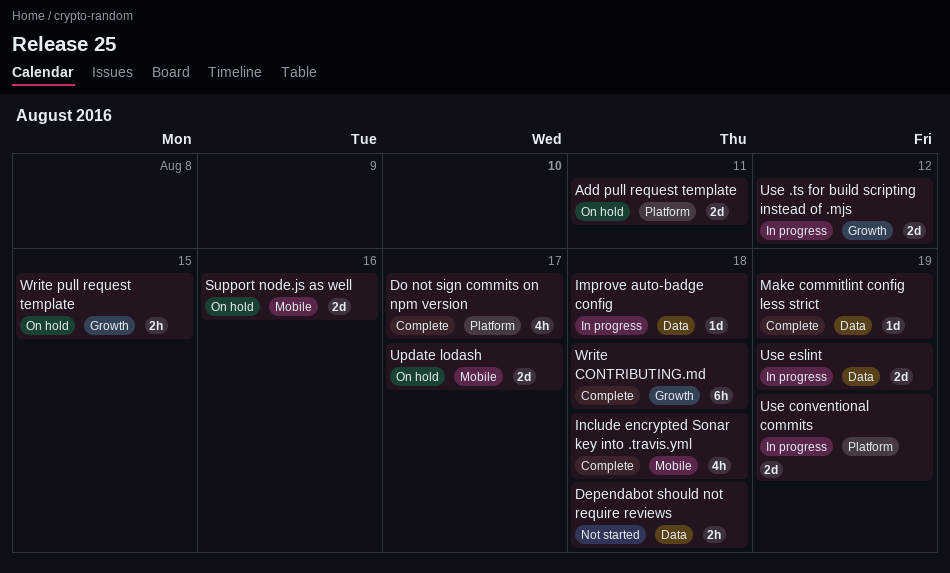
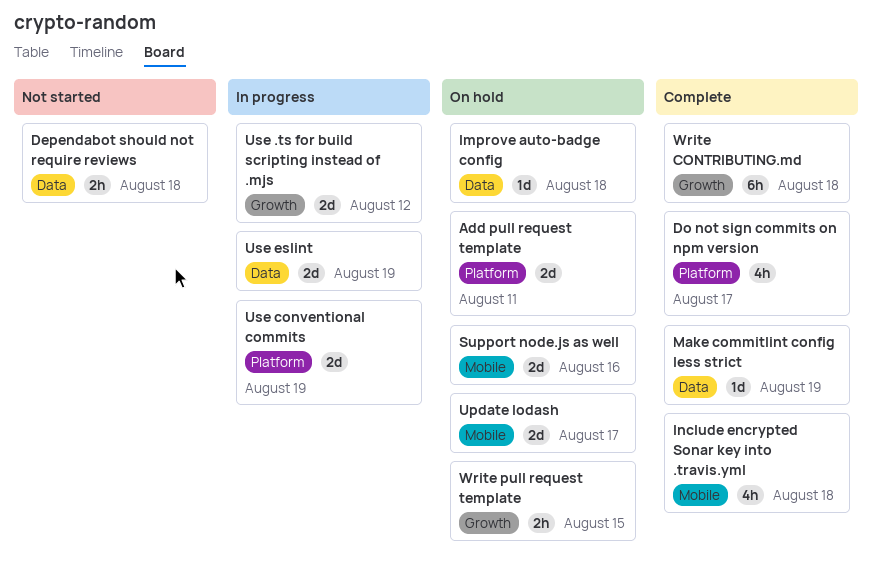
Improve auto-badge config, status: In progress -> On hold

